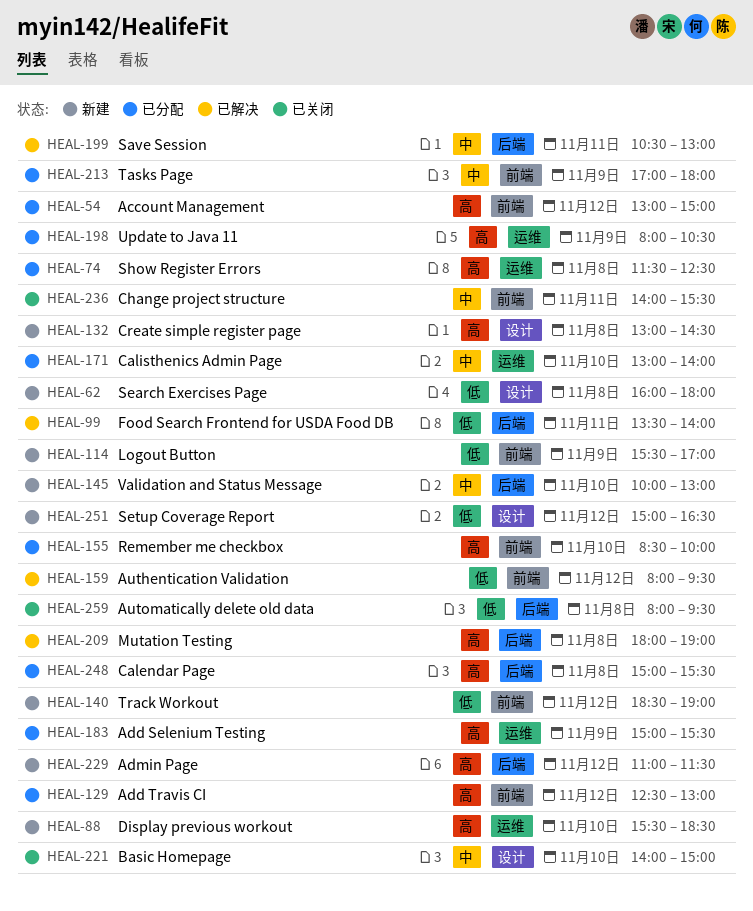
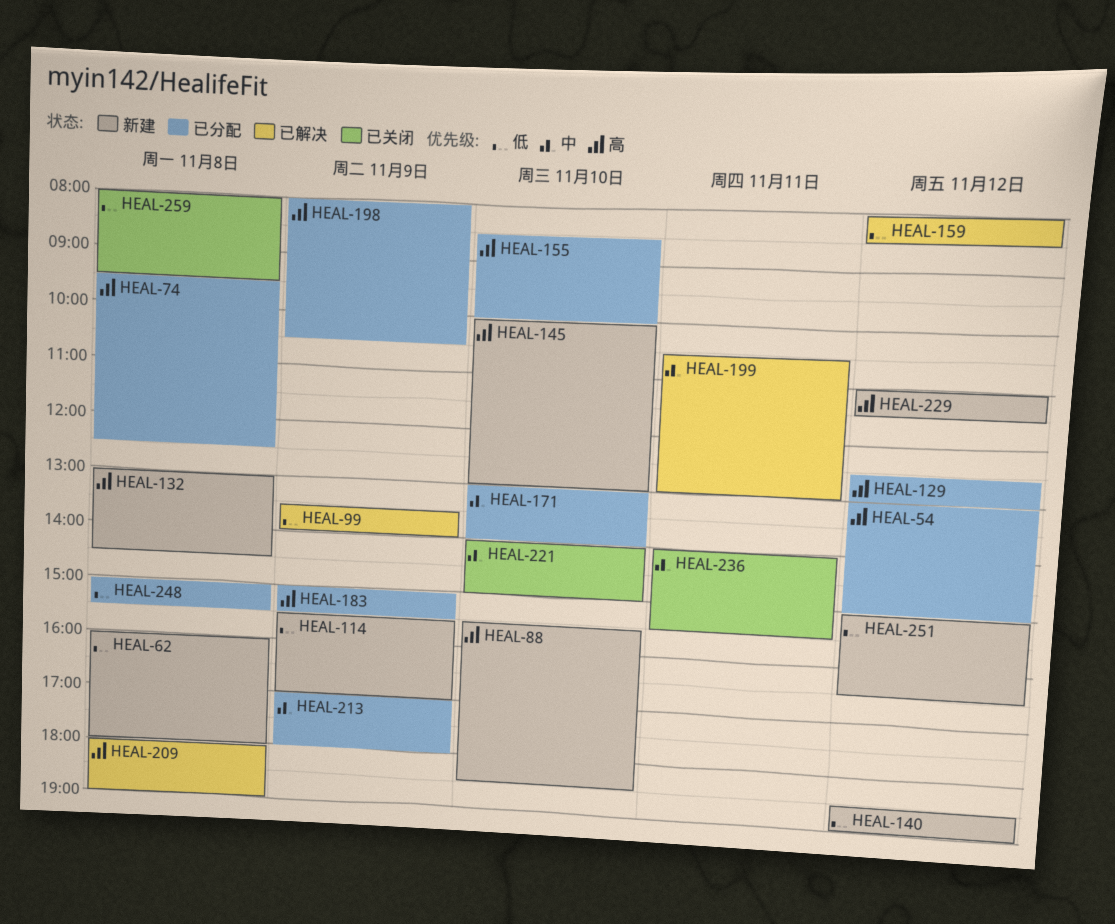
HEAL-74, begins: 11:30 -> 09:30
HEAL-99, day: Nov 11 -> Nov 9
HEAL-145, priority: 中 -> 高
HEAL-159, ends: 09:30 -> 08:30
HEAL-248, priority: 高 -> 低

